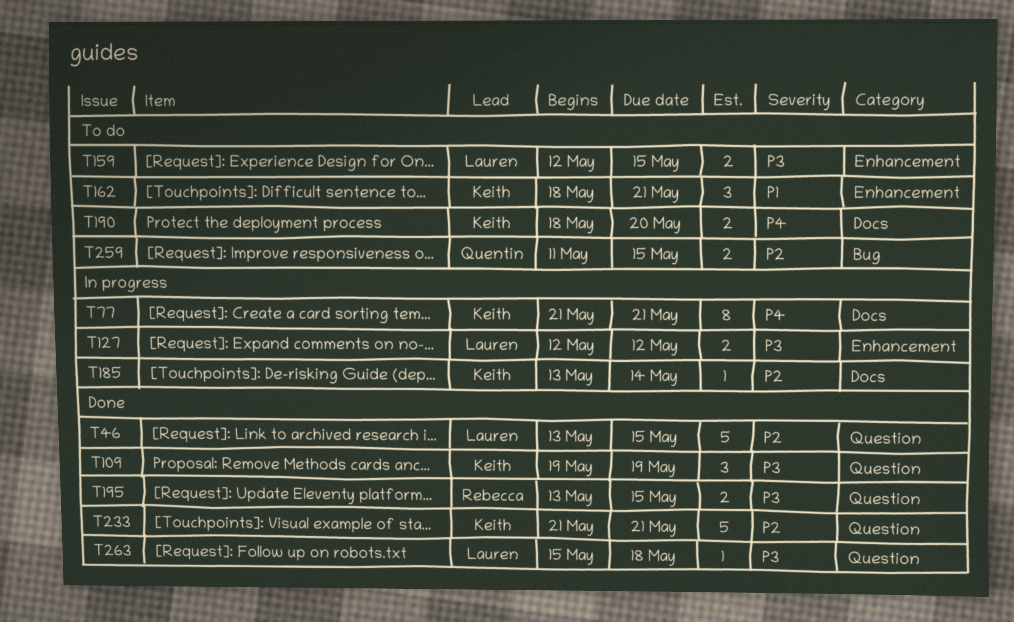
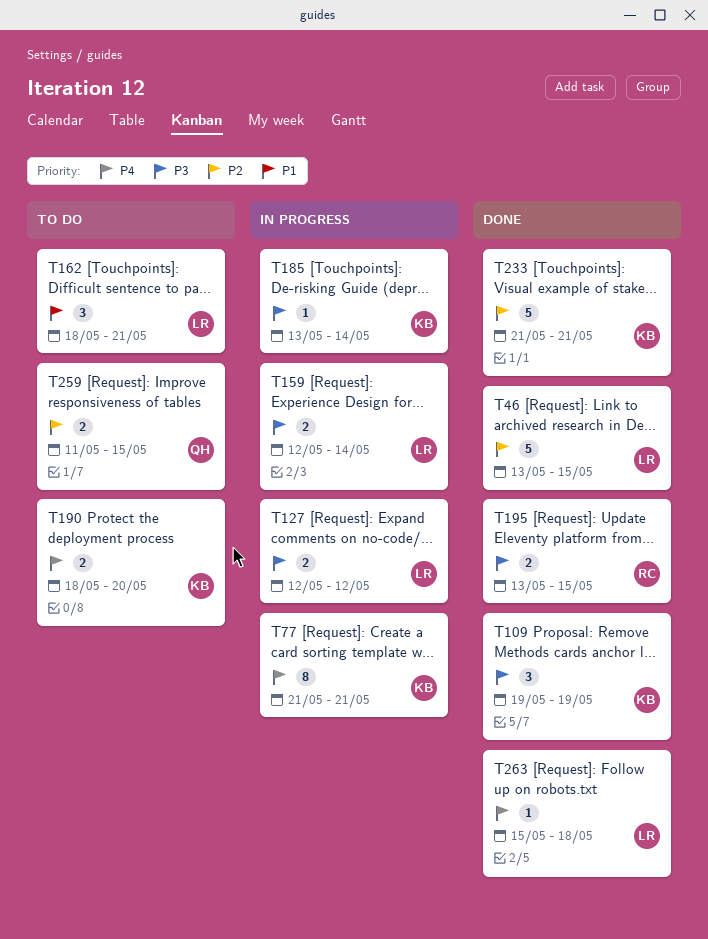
T159, status: To do -> In progress
T159, due: May 15 -> May 14
T162, owner: Keith -> Lauren
T185, priority: P2 -> P3
T263, priority: P3 -> P4

